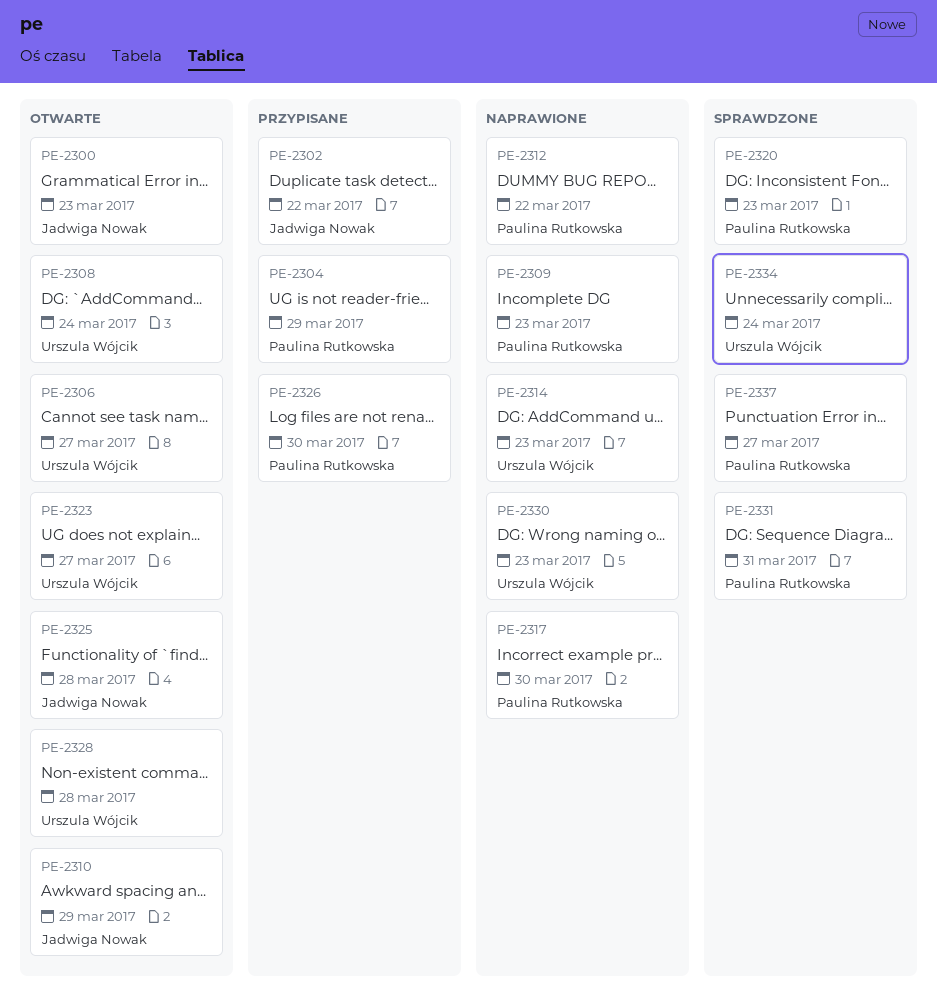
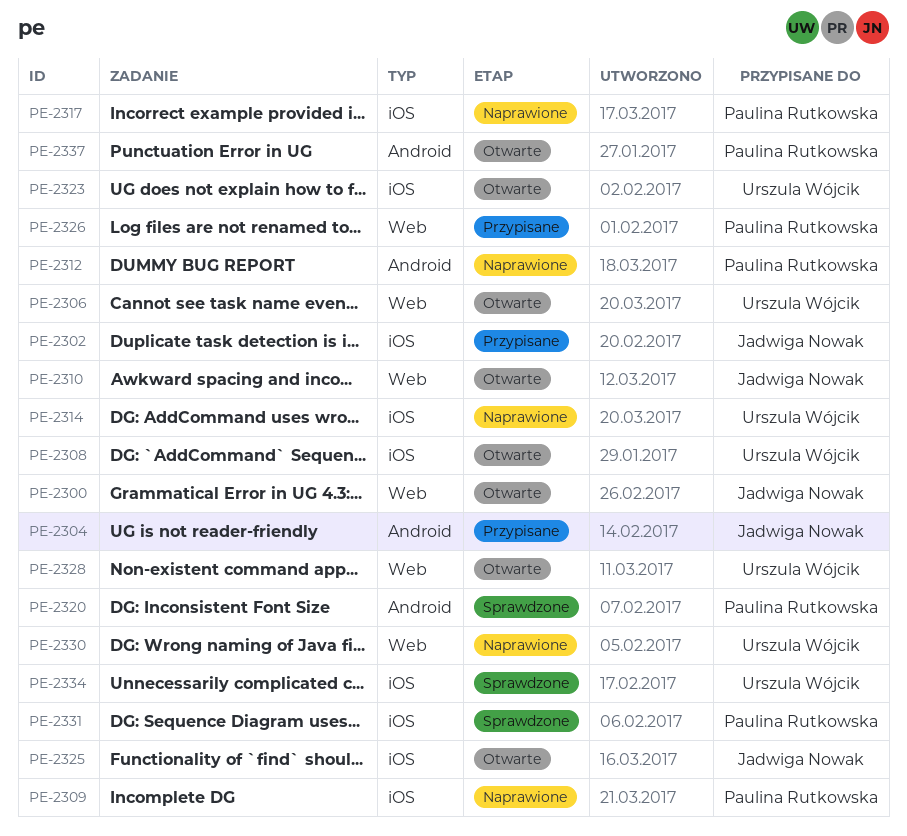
PE-2304, owner: Paulina Rutkowska -> Jadwiga Nowak
PE-2337, status: Sprawdzone -> Otwarte

